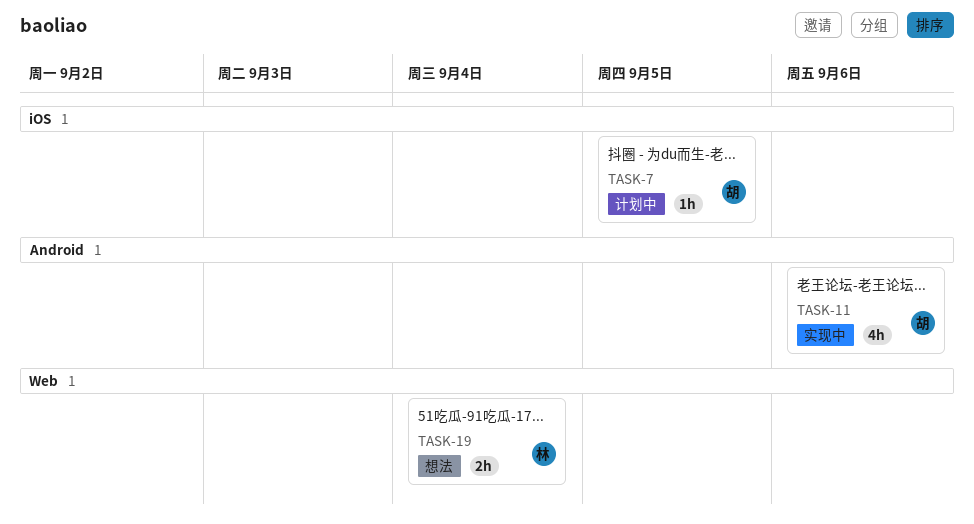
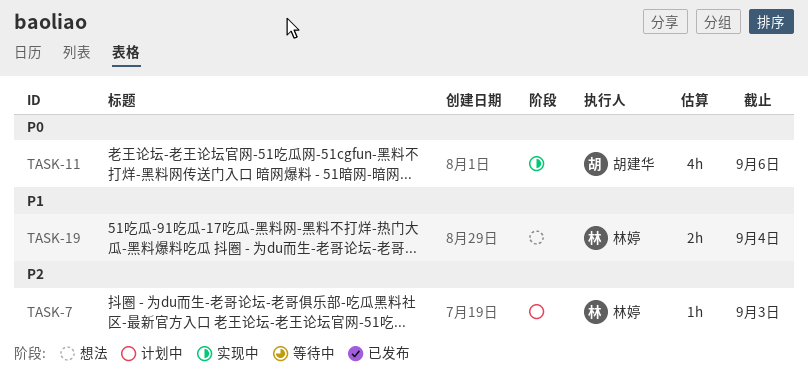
TASK-7, owner: 胡建华 -> 林婷
TASK-7, due: Sep 5 -> Sep 3

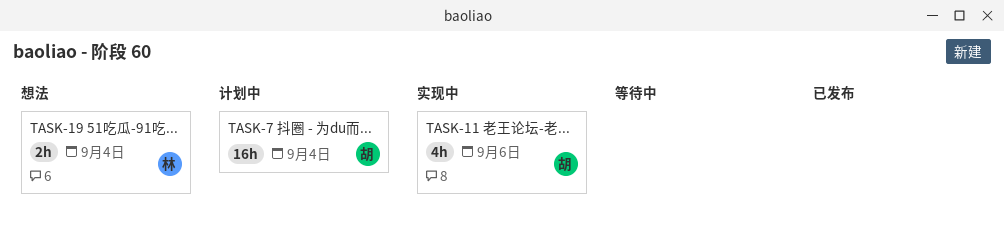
TASK-7, owner: 林婷 -> 胡建华
TASK-7, estimate: 1h -> 16h
TASK-7, due: Sep 3 -> Sep 4

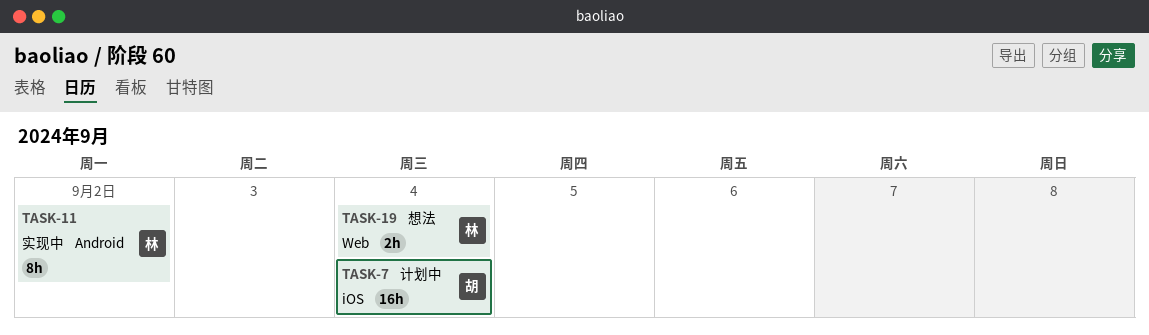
TASK-11, owner: 胡 -> 林
TASK-11, estimate: 4h -> 8h
TASK-11, due: Sep 6 -> Sep 2

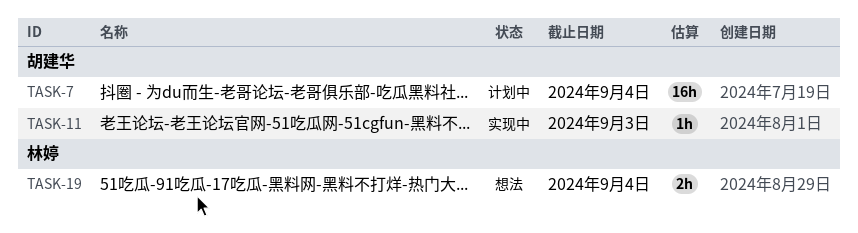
TASK-11, owner: 林婷 -> 胡建华
TASK-11, estimate: 8h -> 1h
TASK-11, due: Sep 2 -> Sep 3

